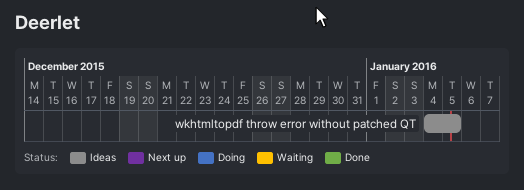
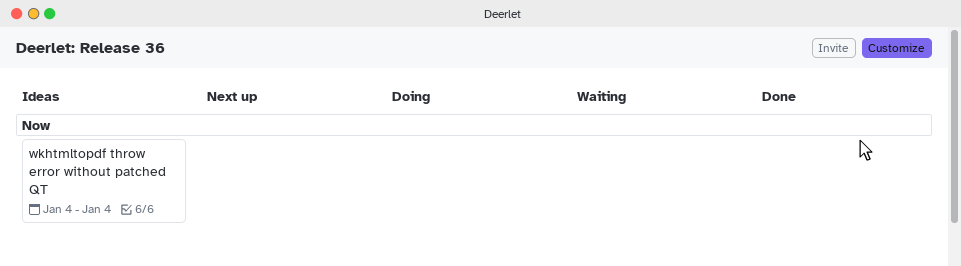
wkhtmltopdf throw error without patched QT, due: Jan 5 -> Jan 4

